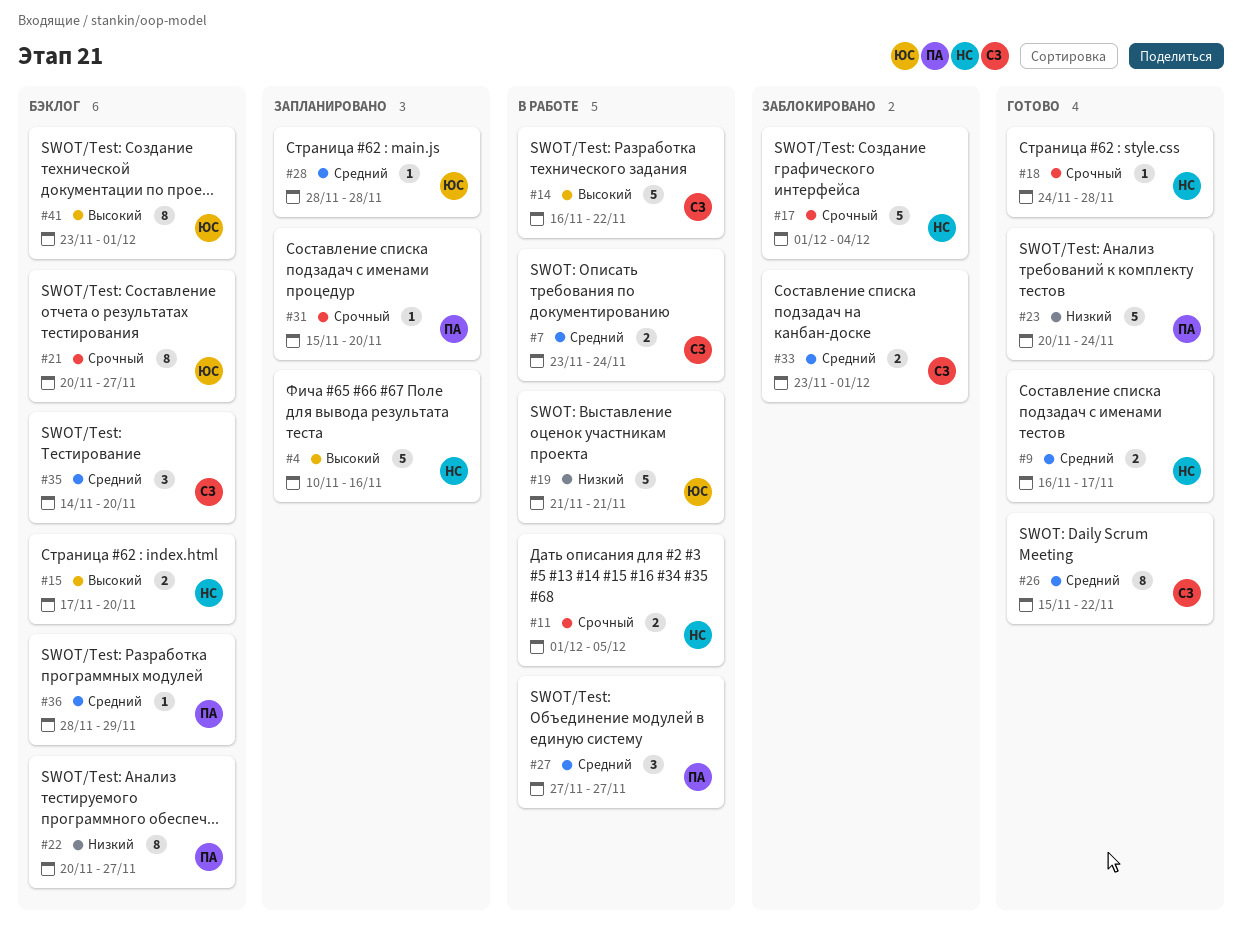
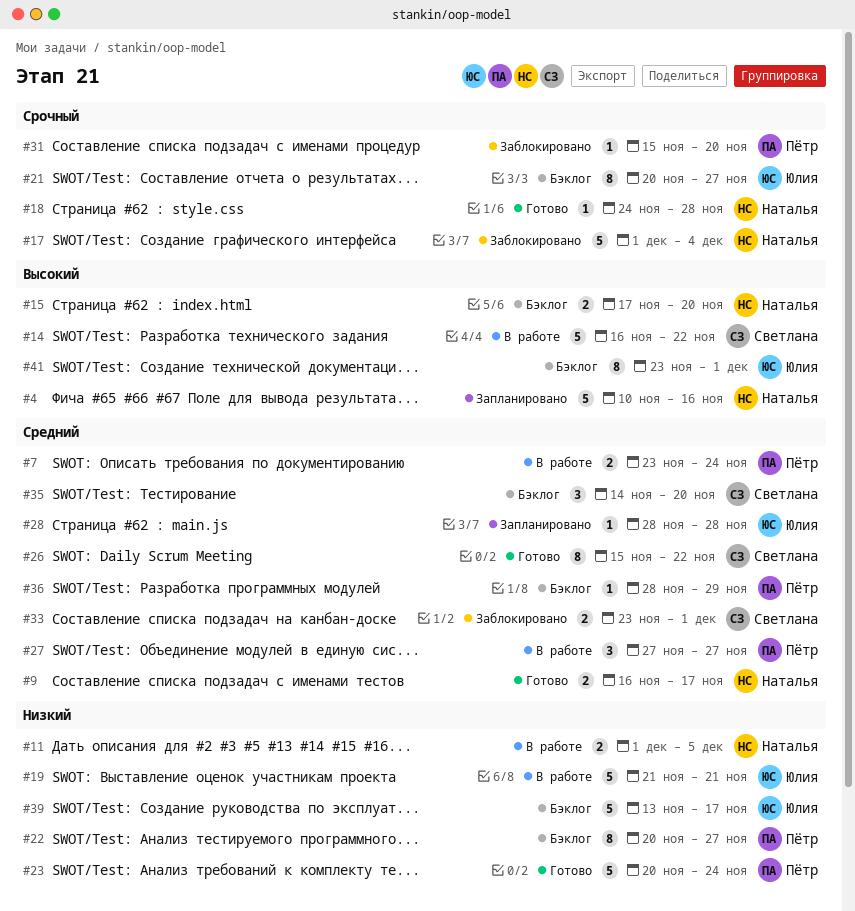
#7, owner: Светлана -> Пётр
#11, priority: Срочный -> Низкий
#31, status: Запланировано -> Заблокировано
#39: none -> present

